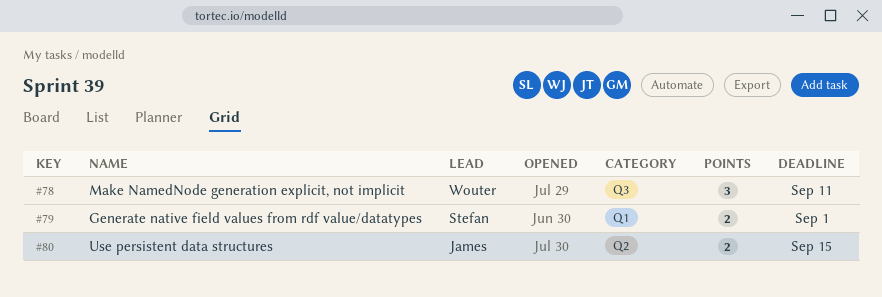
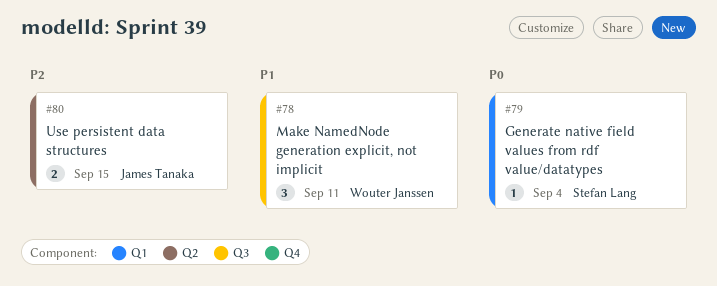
#79, estimate: 2 -> 1
#79, due: Sep 1 -> Sep 4

